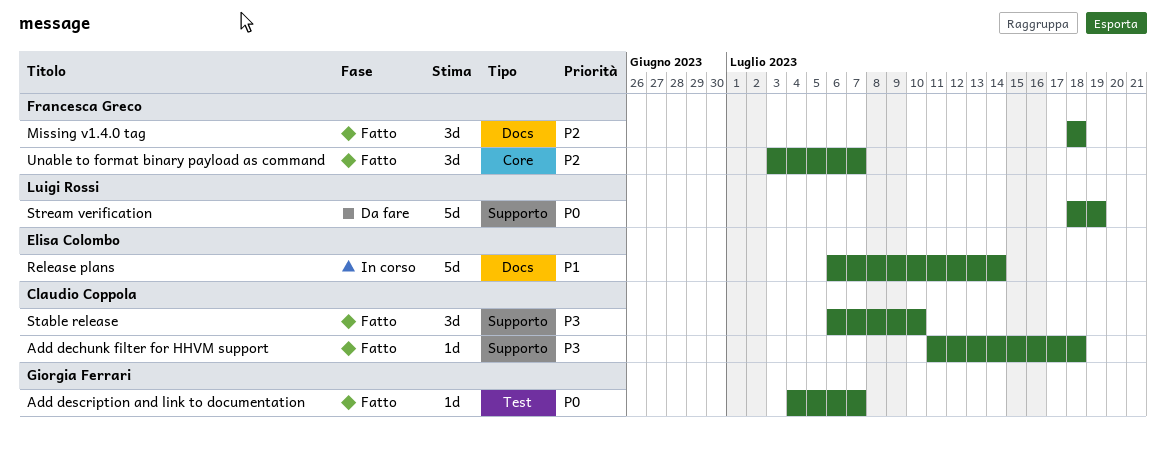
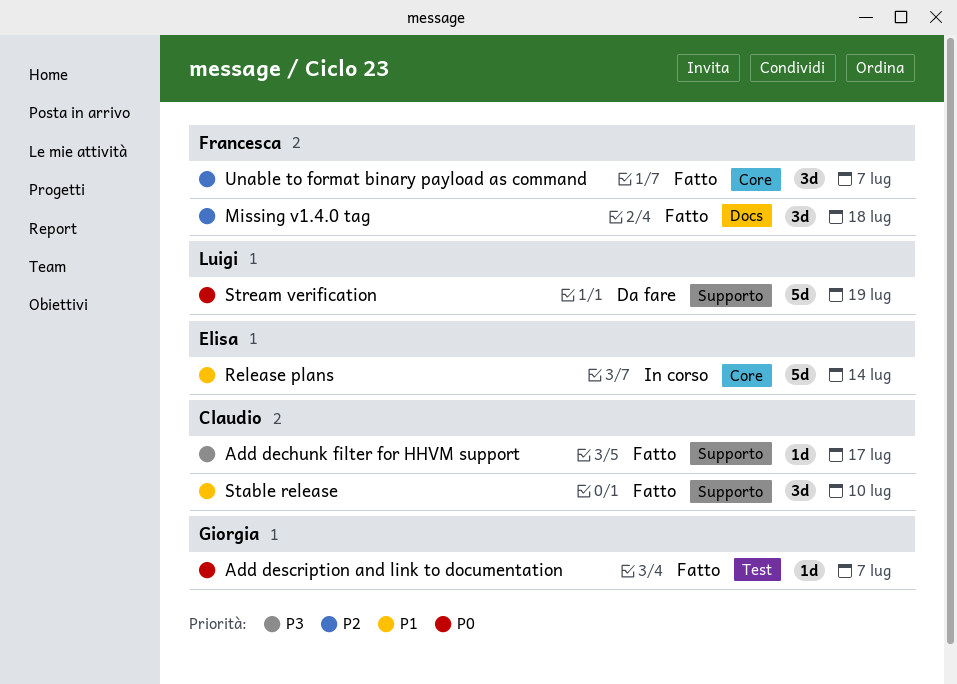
Add dechunk filter for HHVM support, due: Jul 18 -> Jul 17
Release plans, label: Docs -> Core
Stable release, priority: P3 -> P1

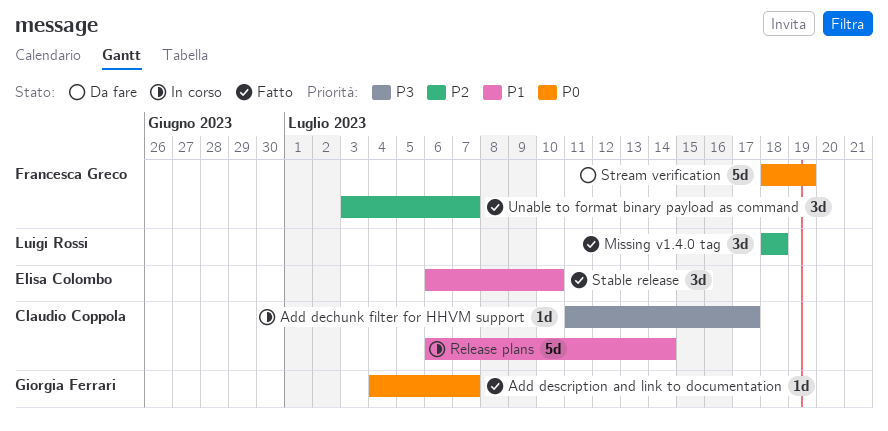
Add dechunk filter for HHVM support, status: Fatto -> In corso
Missing v1.4.0 tag, owner: Francesca Greco -> Luigi Rossi
Release plans, owner: Elisa Colombo -> Claudio Coppola
Stable release, owner: Claudio Coppola -> Elisa Colombo
Stream verification, owner: Luigi Rossi -> Francesca Greco

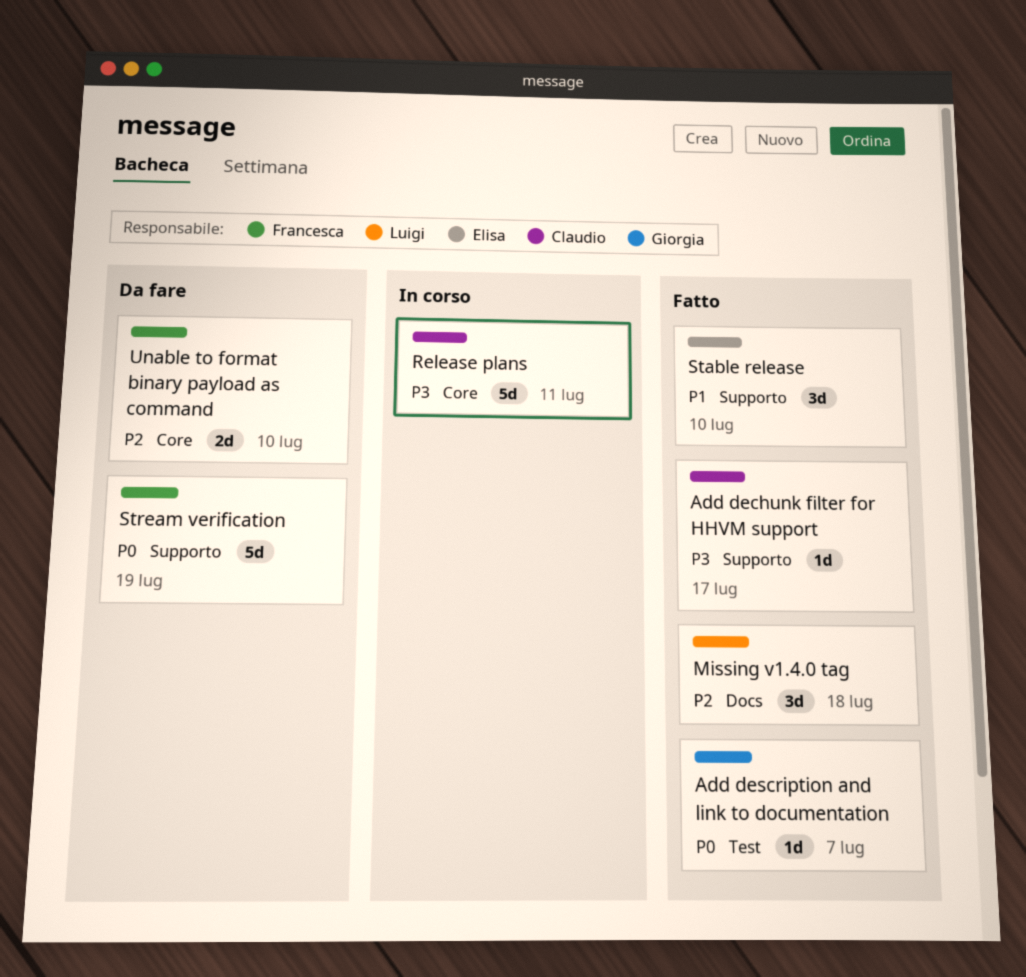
Add dechunk filter for HHVM support, status: In corso -> Fatto
Release plans, priority: P1 -> P3
Release plans, due: Jul 14 -> Jul 11
Unable to format binary payload as command, status: Fatto -> Da fare
Unable to format binary payload as command, estimate: 3d -> 2d
Unable to format binary payload as command, due: Jul 7 -> Jul 10

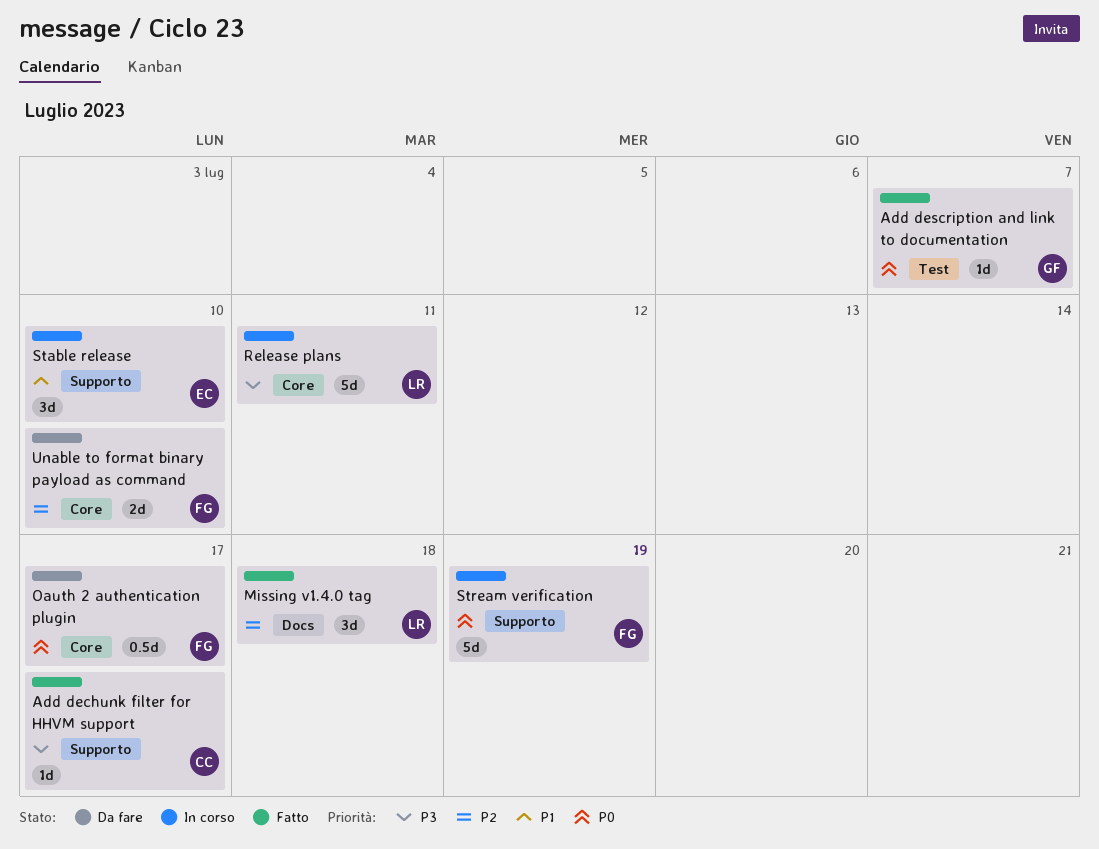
Oauth 2 authentication plugin: none -> present
Release plans, owner: Claudio -> Luigi
Stable release, status: Fatto -> In corso
Stream verification, status: Da fare -> In corso

